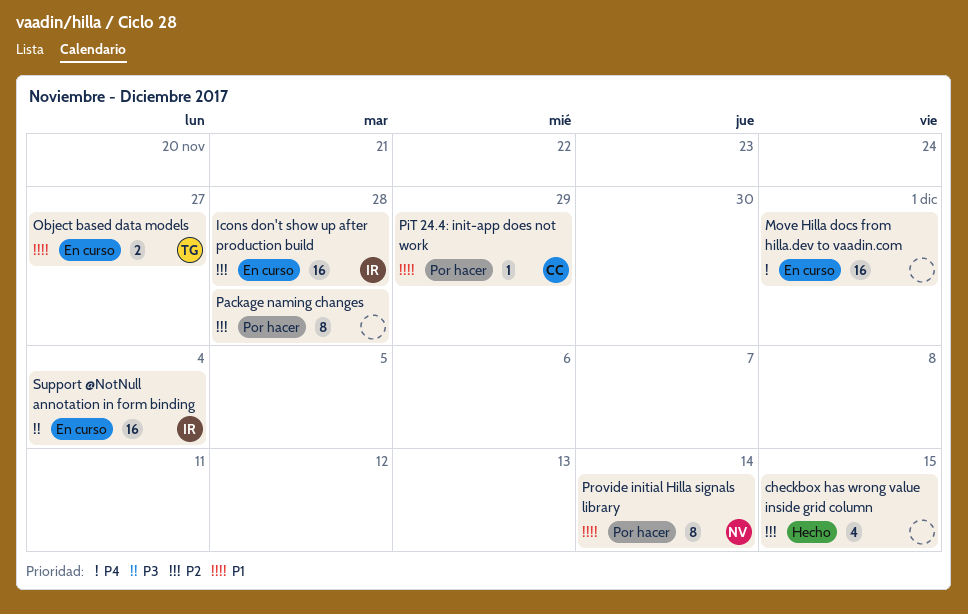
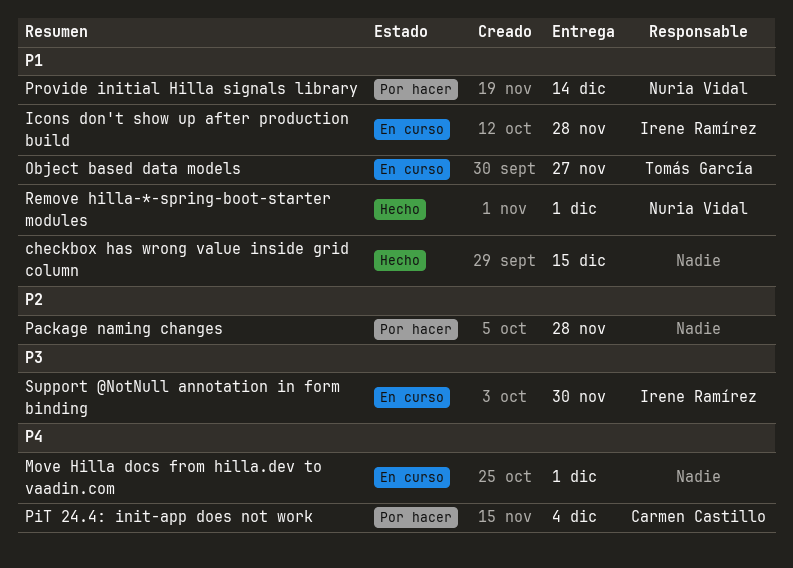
checkbox has wrong value inside grid column, priority: P2 -> P1
Icons don't show up after production build, priority: P2 -> P1
PiT 24.4: init-app does not work, priority: P1 -> P4
PiT 24.4: init-app does not work, due: Nov 29 -> Dec 4
Remove hilla-*-spring-boot-starter modules: none -> present
Support @NotNull annotation in form binding, due: Dec 4 -> Nov 30

